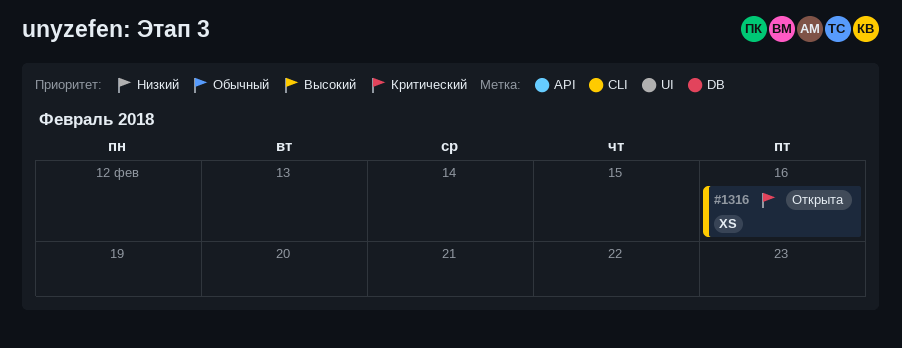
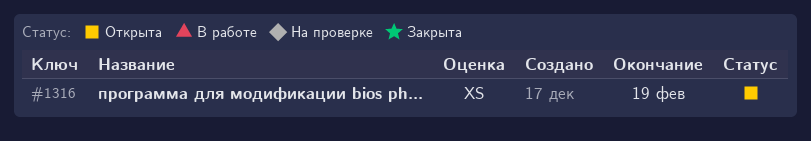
#1316, due: Feb 16 -> Feb 19

